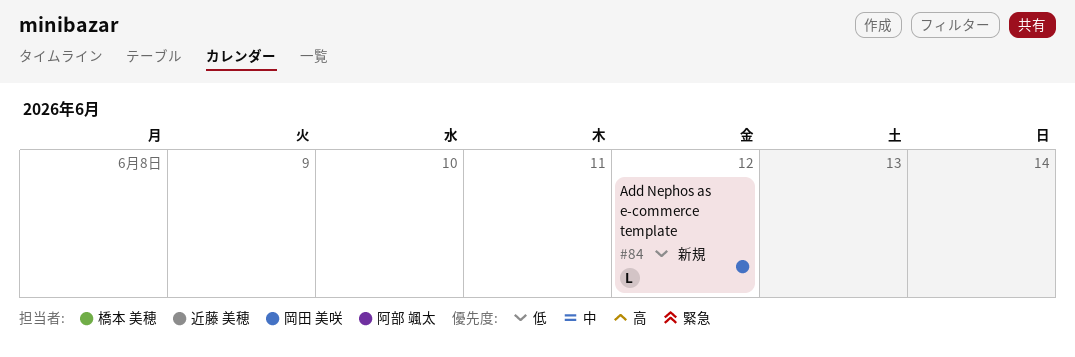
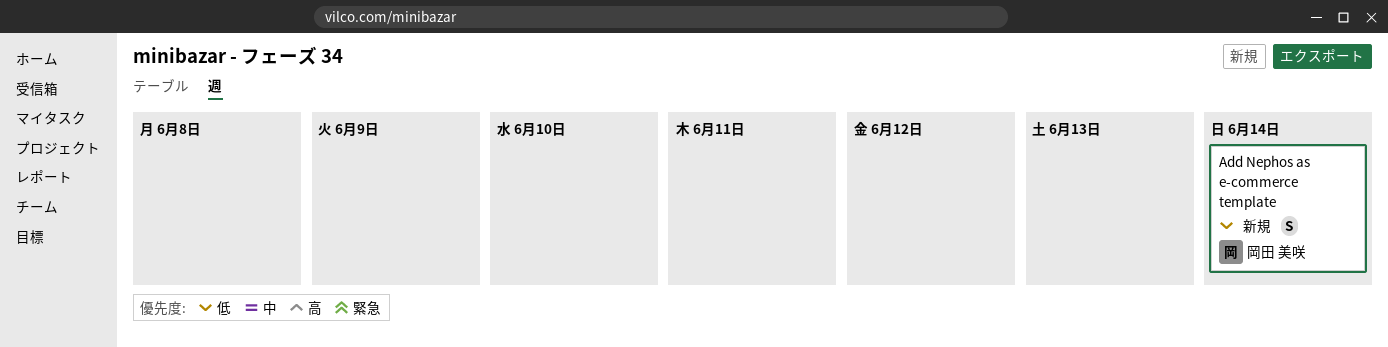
Add Nephos as e-commerce template, estimate: L -> S
Add Nephos as e-commerce template, due: Jun 12 -> Jun 14

